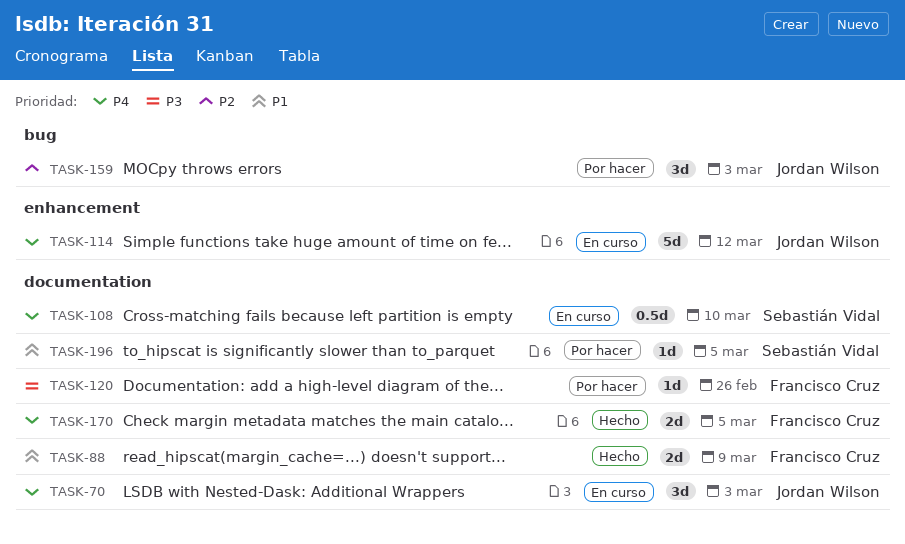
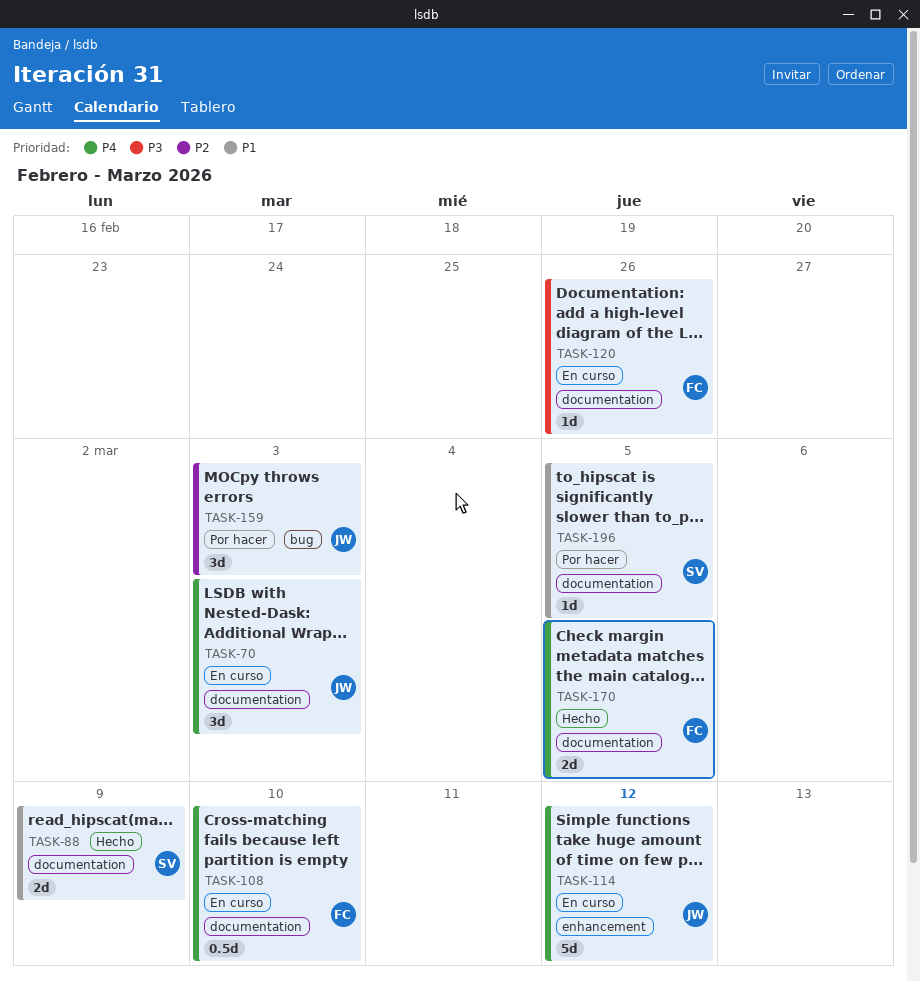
TASK-88, owner: Francisco Cruz -> Sebastián Vidal
TASK-108, owner: Sebastián Vidal -> Francisco Cruz
TASK-120, status: Por hacer -> En curso

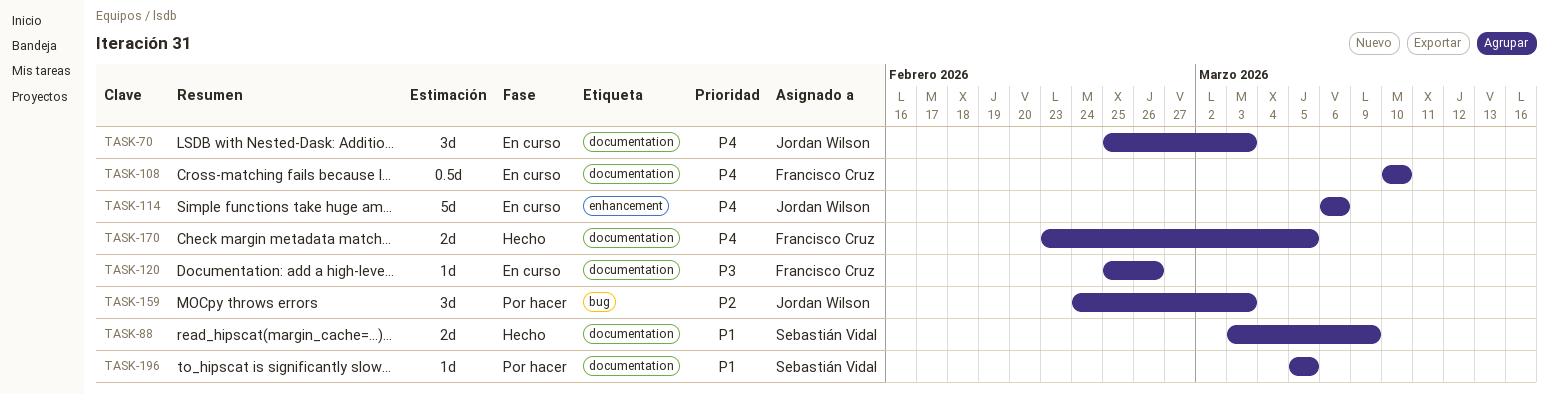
TASK-114, due: Mar 12 -> Mar 6

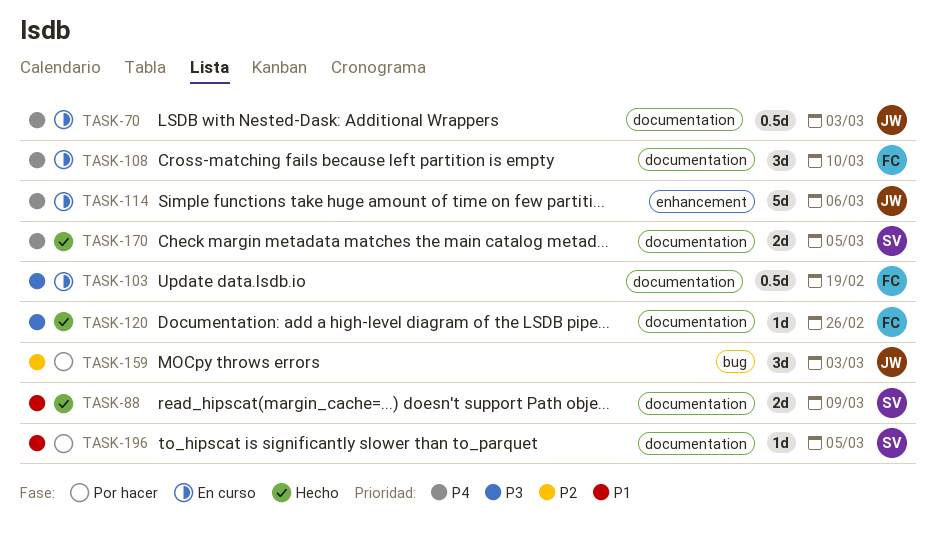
TASK-70, estimate: 3d -> 0.5d
TASK-103: none -> present
TASK-108, estimate: 0.5d -> 3d
TASK-120, status: En curso -> Hecho
TASK-170, owner: Francisco Cruz -> Sebastián Vidal

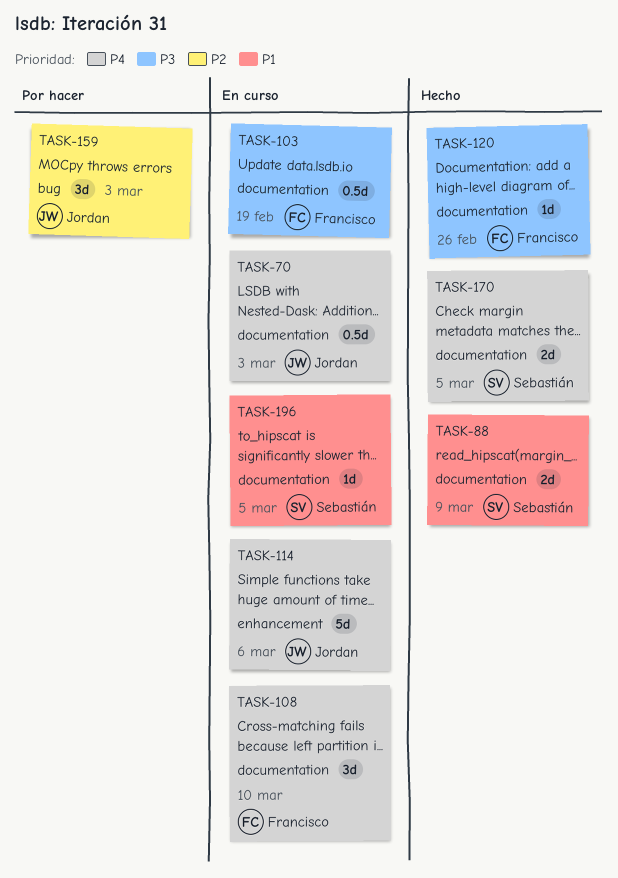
TASK-196, status: Por hacer -> En curso

